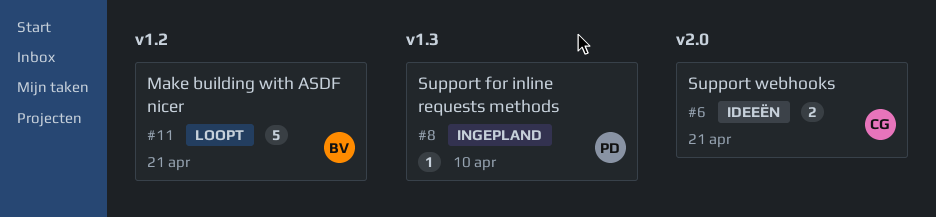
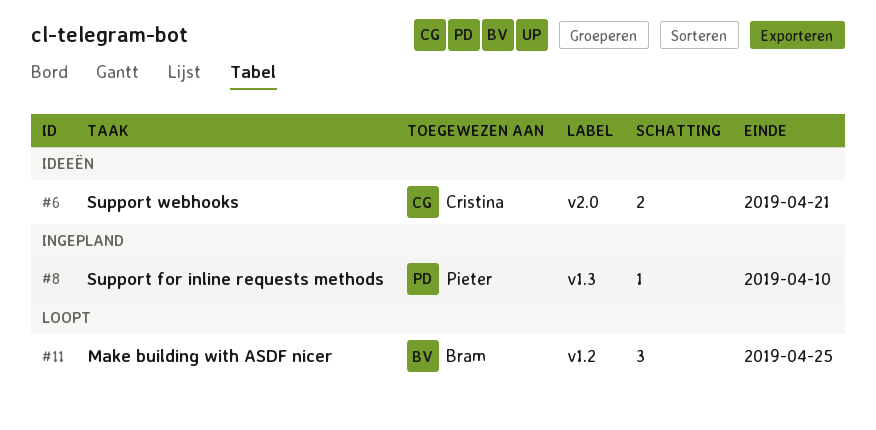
#11, estimate: 5 -> 3
#11, due: Apr 21 -> Apr 25

